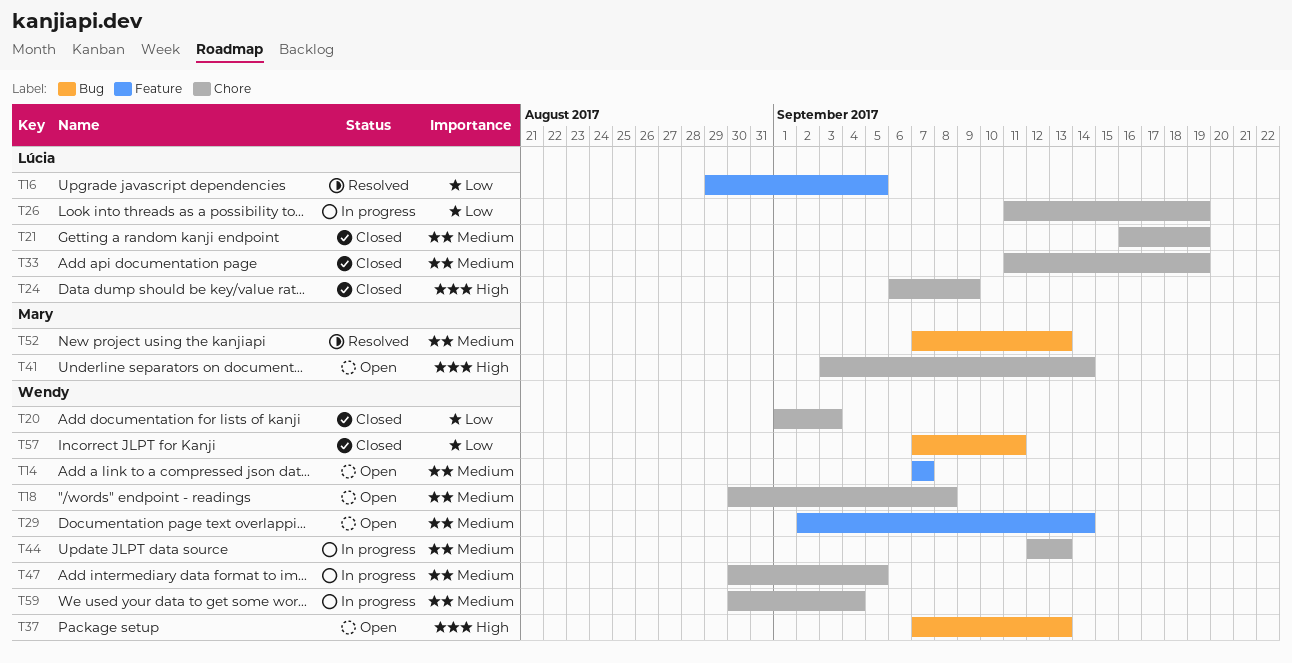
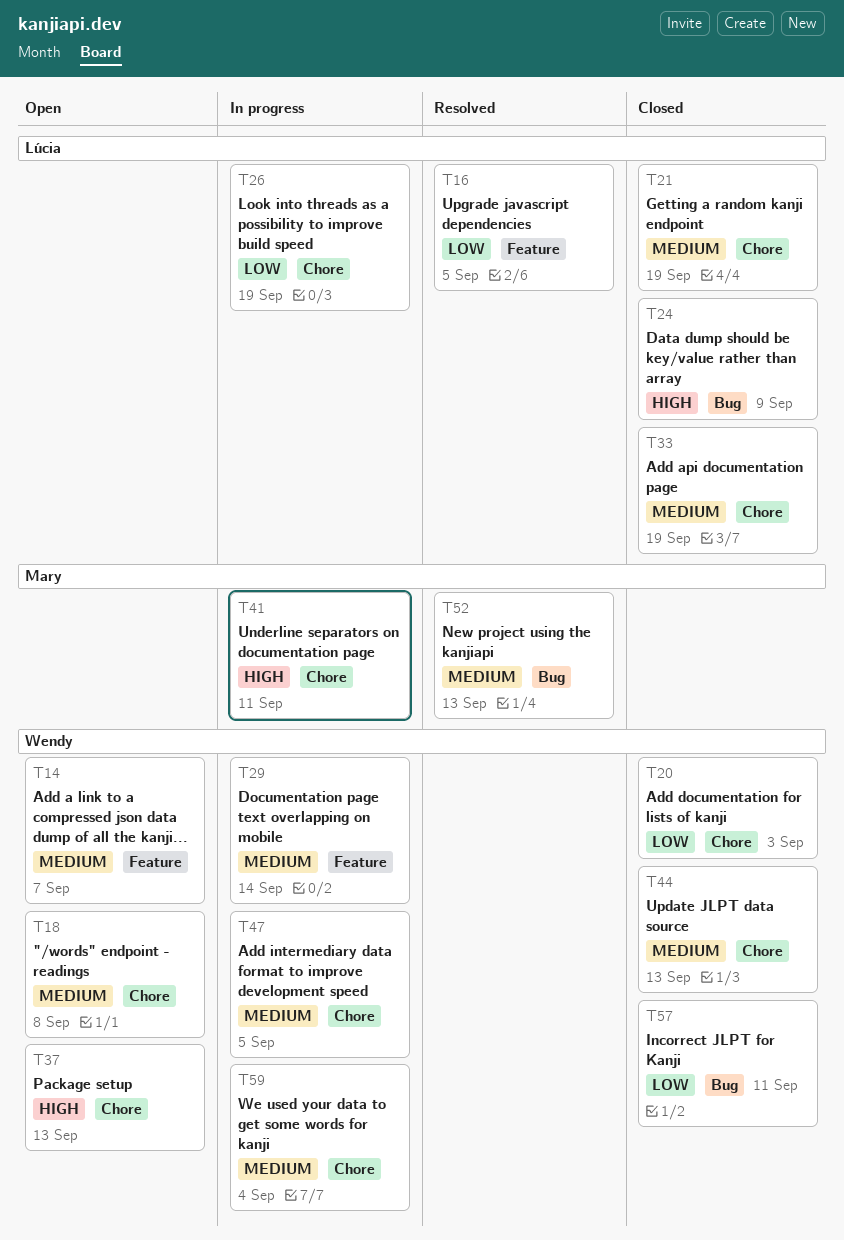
T24, label: Chore -> Bug
T29, status: Open -> In progress
T37, label: Bug -> Chore
T41, status: Open -> In progress
T41, due: Sep 14 -> Sep 11
T44, status: In progress -> Closed

